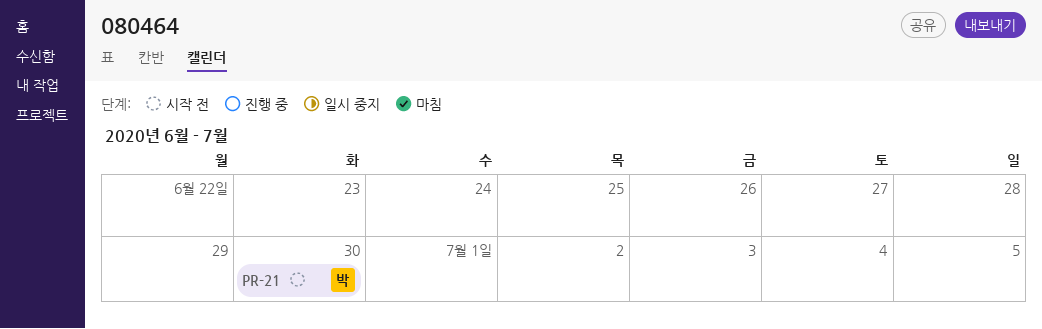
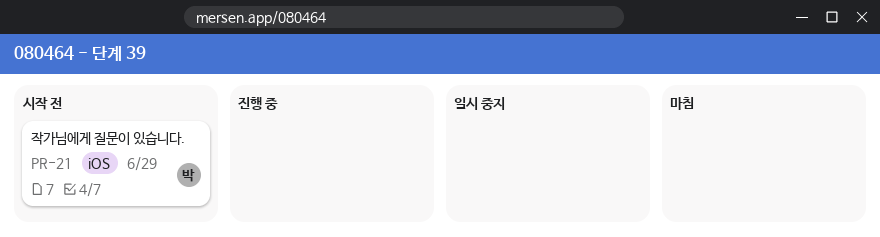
PR-21, due: Jun 30 -> Jun 29

